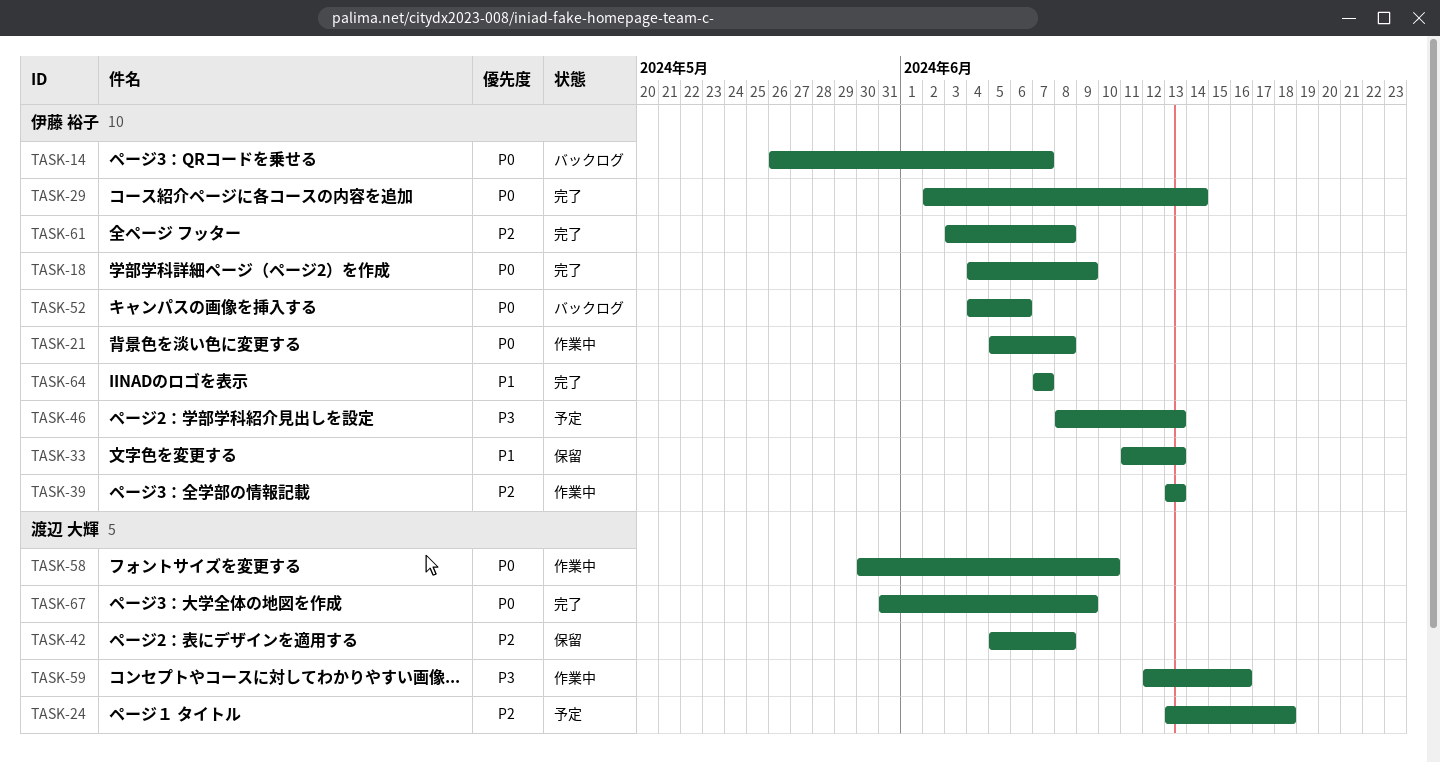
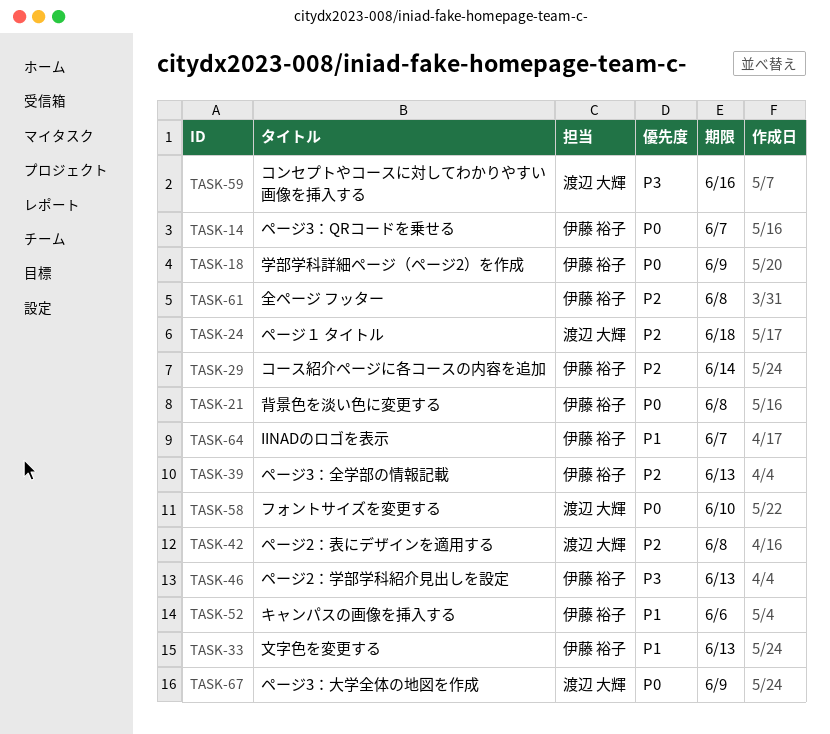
TASK-29, priority: P0 -> P2
TASK-52, priority: P0 -> P1

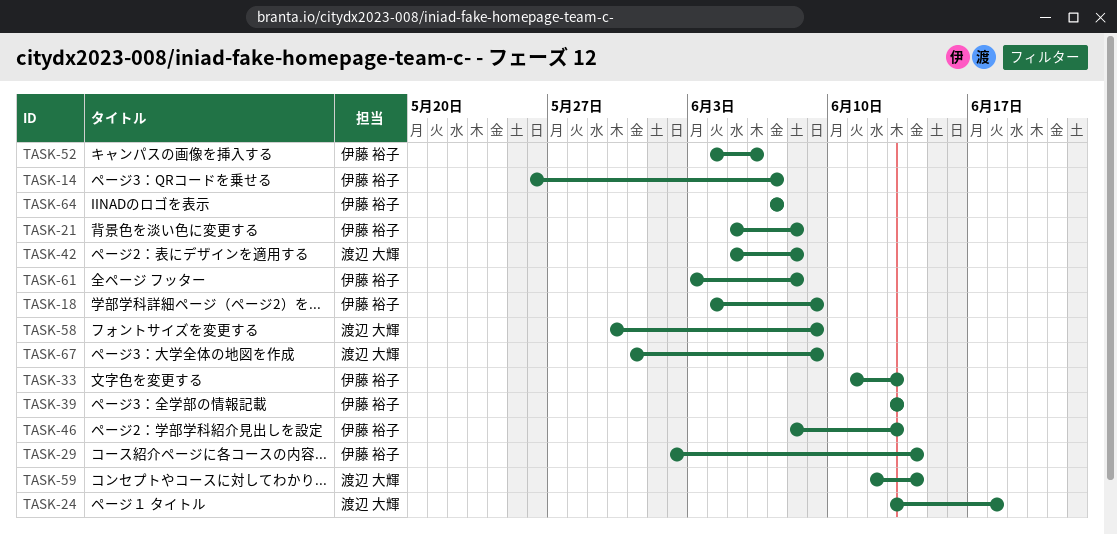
TASK-58, due: Jun 10 -> Jun 9
TASK-59, due: Jun 16 -> Jun 14

